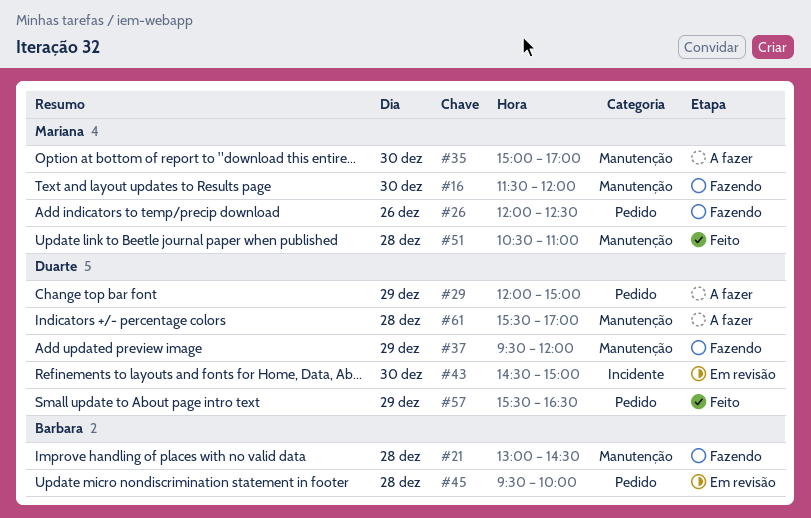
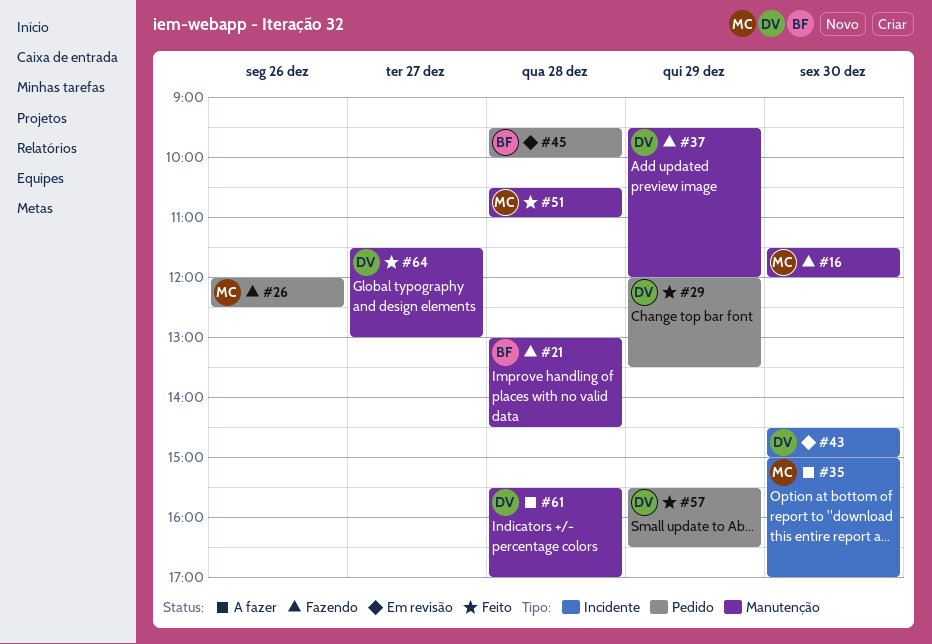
#29, status: A fazer -> Feito
#29, ends: 15:00 -> 13:30
#35, label: Manutenção -> Incidente
#64: none -> present

